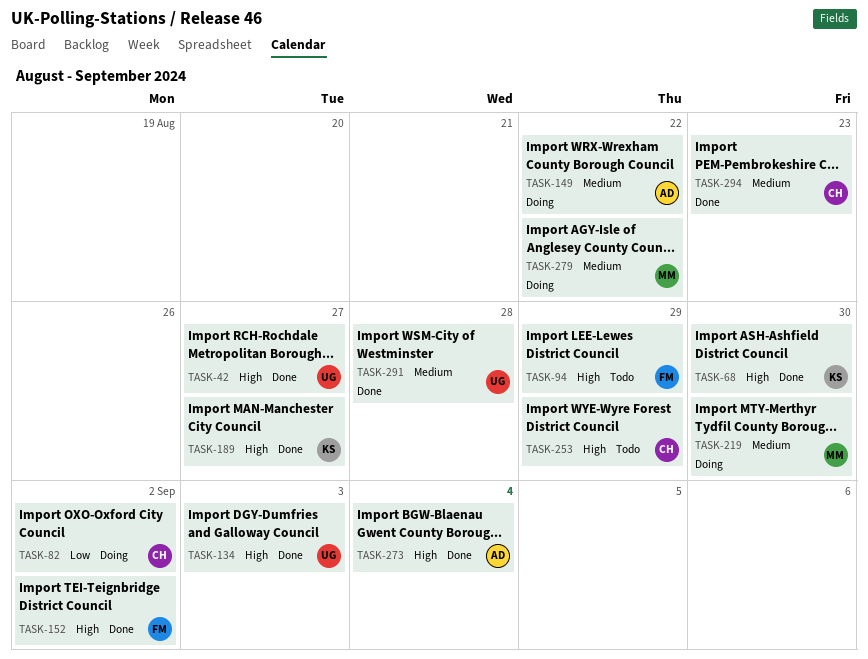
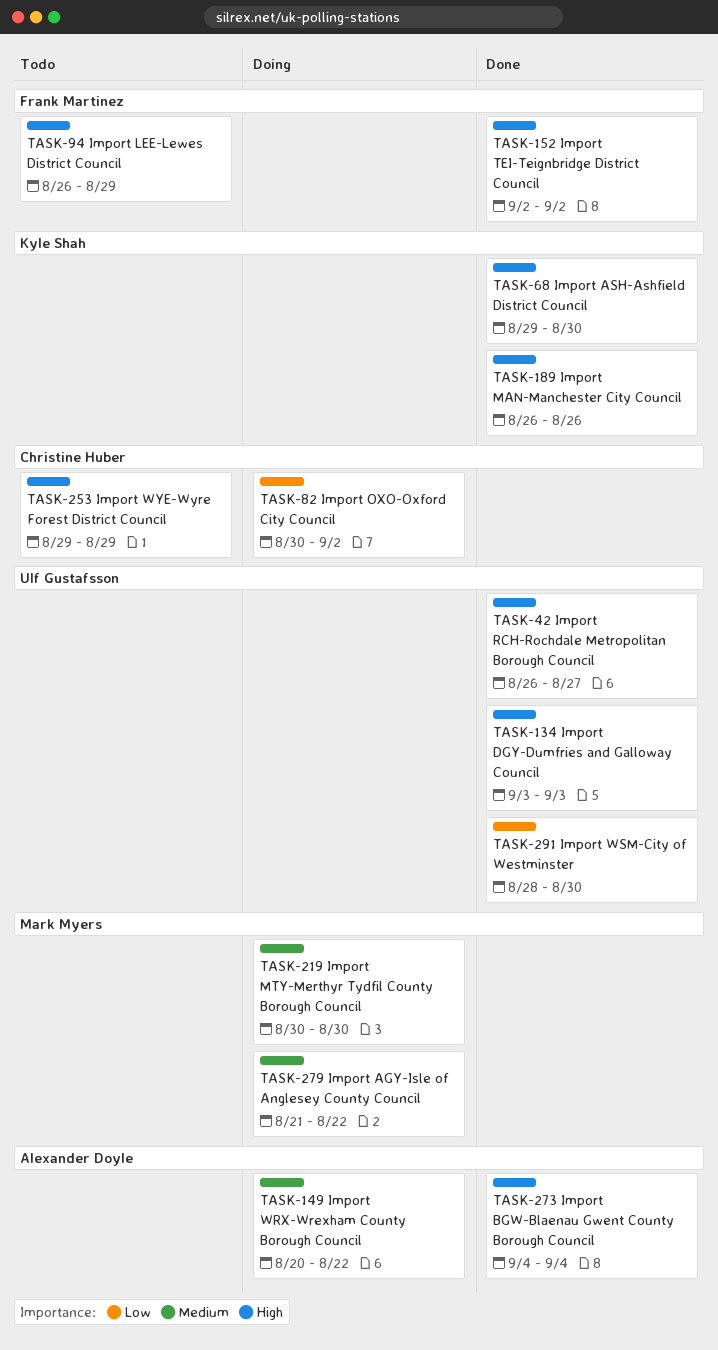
TASK-189, due: Aug 27 -> Aug 26
TASK-291, priority: Medium -> Low
TASK-291, due: Aug 28 -> Aug 30
TASK-294: present -> none

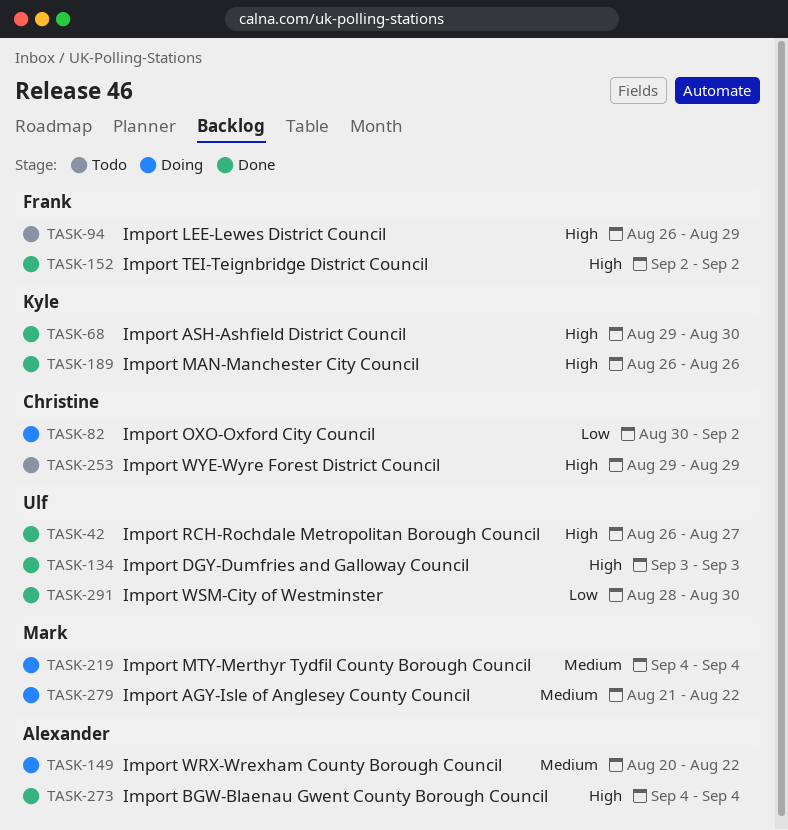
TASK-219, start: Aug 30 -> Sep 4
TASK-219, due: Aug 30 -> Sep 4

